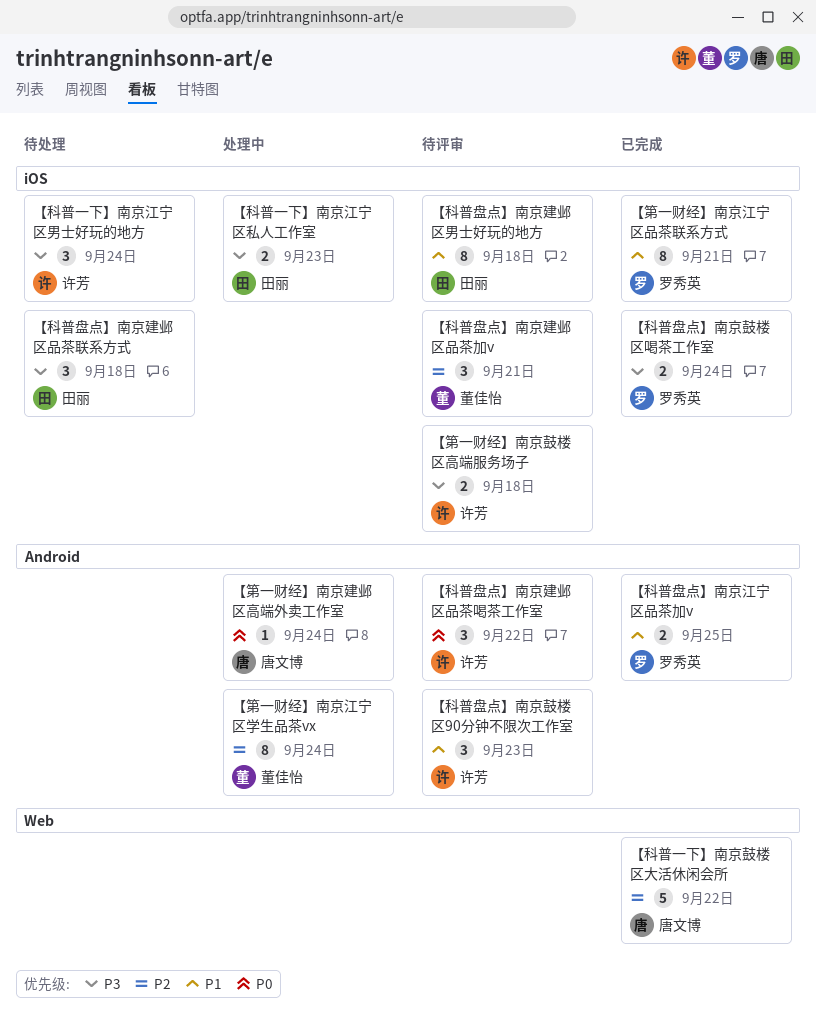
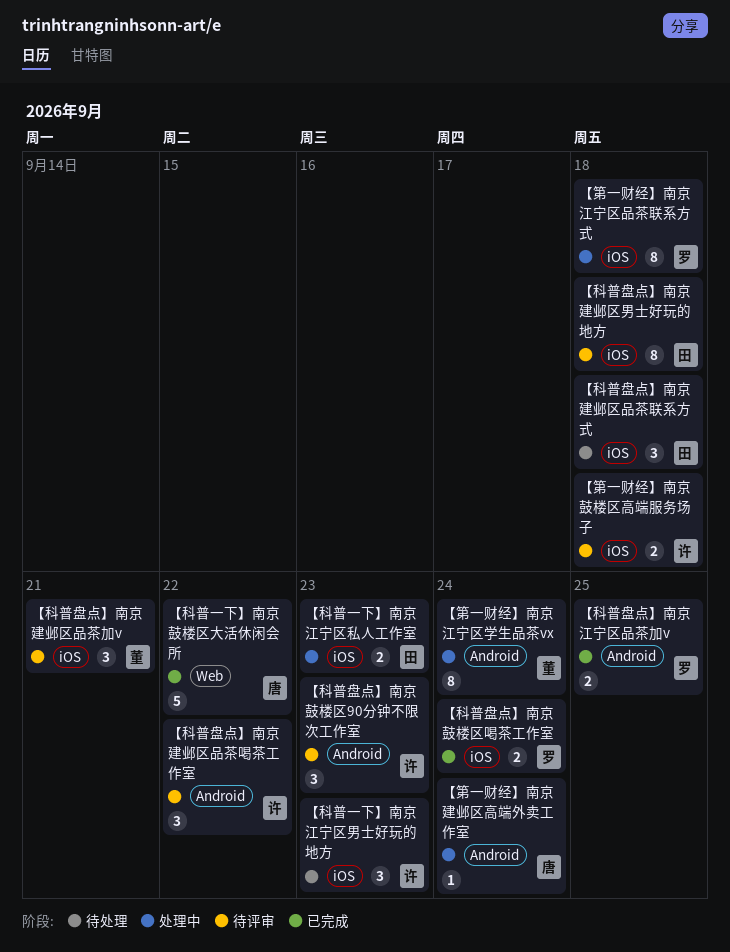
【科普一下】南京江宁区男士好玩的地方, due: Sep 24 -> Sep 23
【第一财经】南京江宁区品茶联系方式, status: 已完成 -> 处理中
【第一财经】南京江宁区品茶联系方式, due: Sep 21 -> Sep 18

